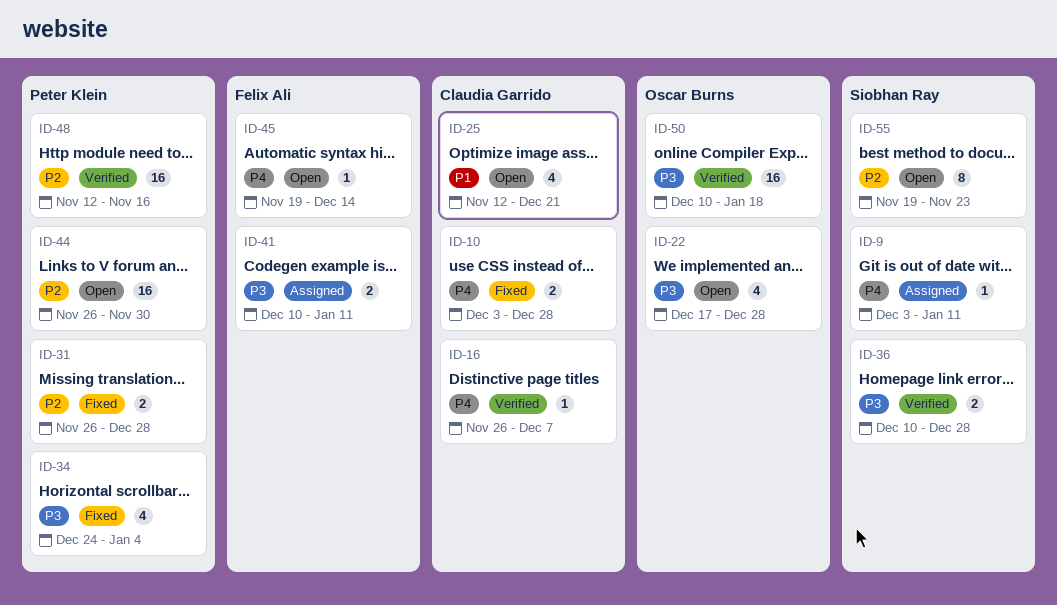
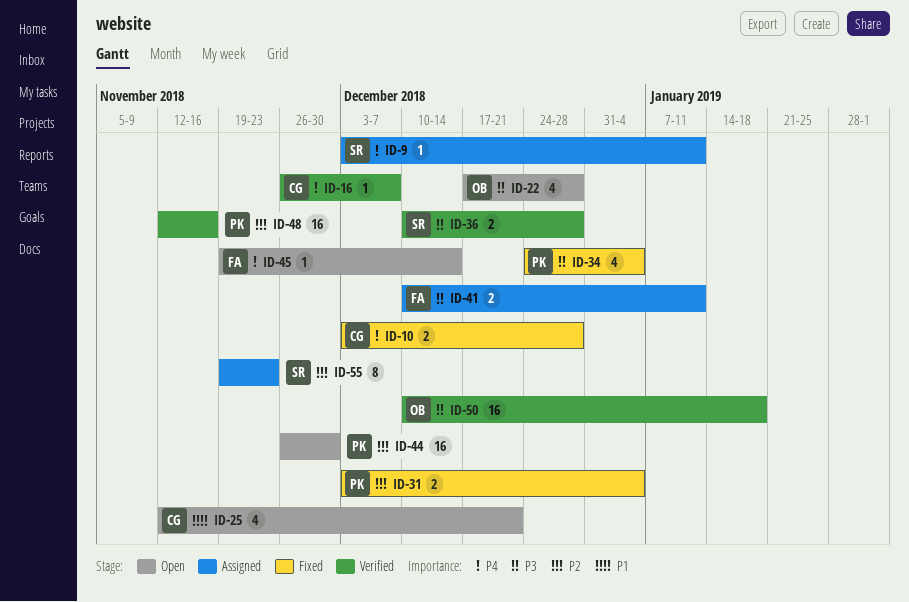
ID-31, start: Nov 26 -> Dec 3
ID-31, due: Dec 28 -> Jan 4
ID-55, status: Open -> Assigned

